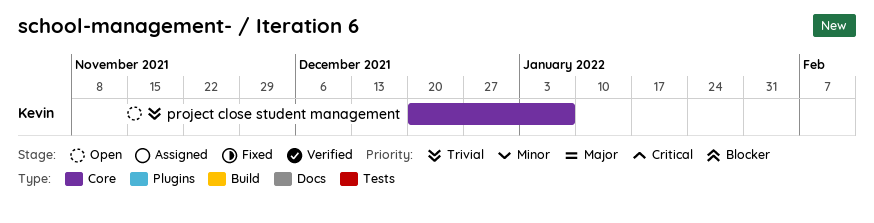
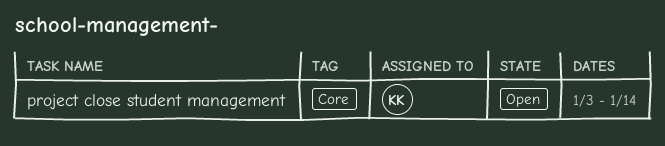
project close student management, start: Dec 20 -> Jan 3
project close student management, due: Jan 7 -> Jan 14

